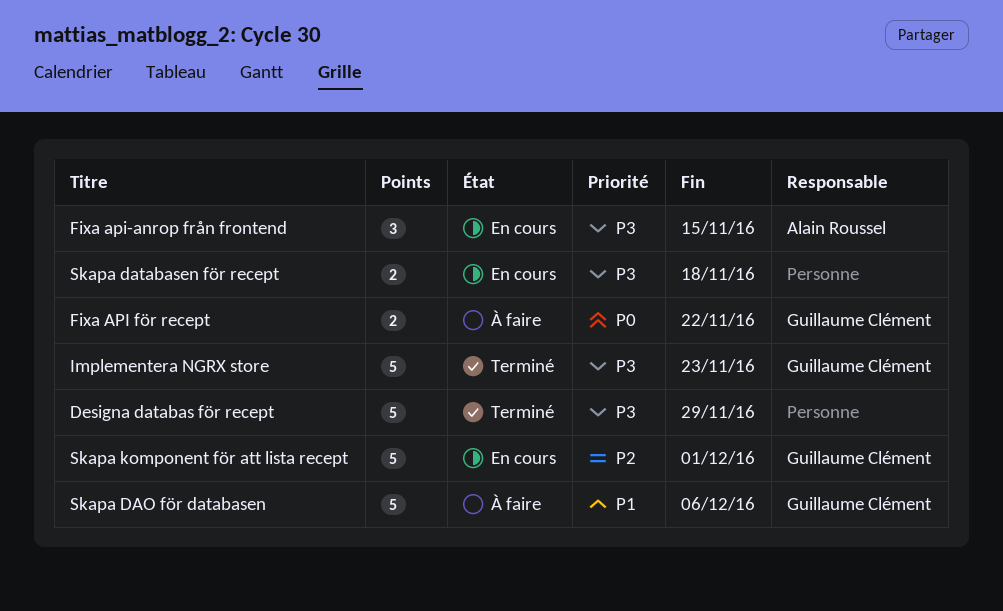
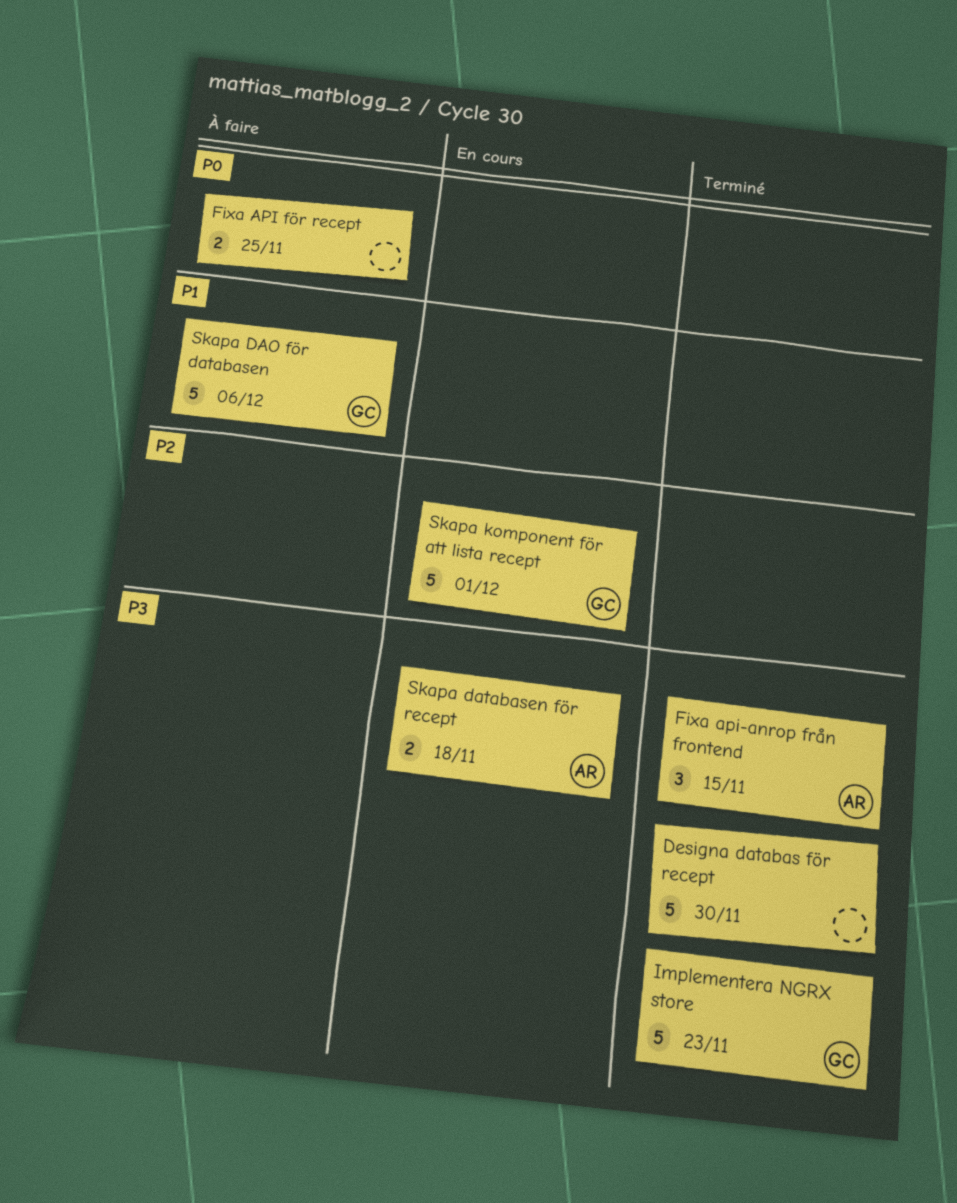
Designa databas för recept, due: Nov 29 -> Nov 30
Fixa API för recept, owner: Guillaume Clément -> none
Fixa API för recept, due: Nov 22 -> Nov 25
Fixa api-anrop från frontend, status: En cours -> Terminé
Skapa databasen för recept, owner: none -> Alain Roussel

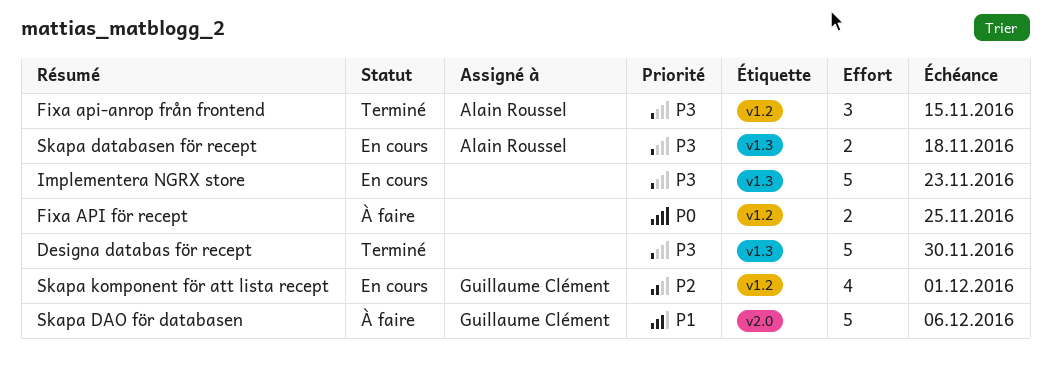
Implementera NGRX store, status: Terminé -> En cours
Implementera NGRX store, owner: Guillaume Clément -> none
Skapa komponent för att lista recept, estimate: 5 -> 4

